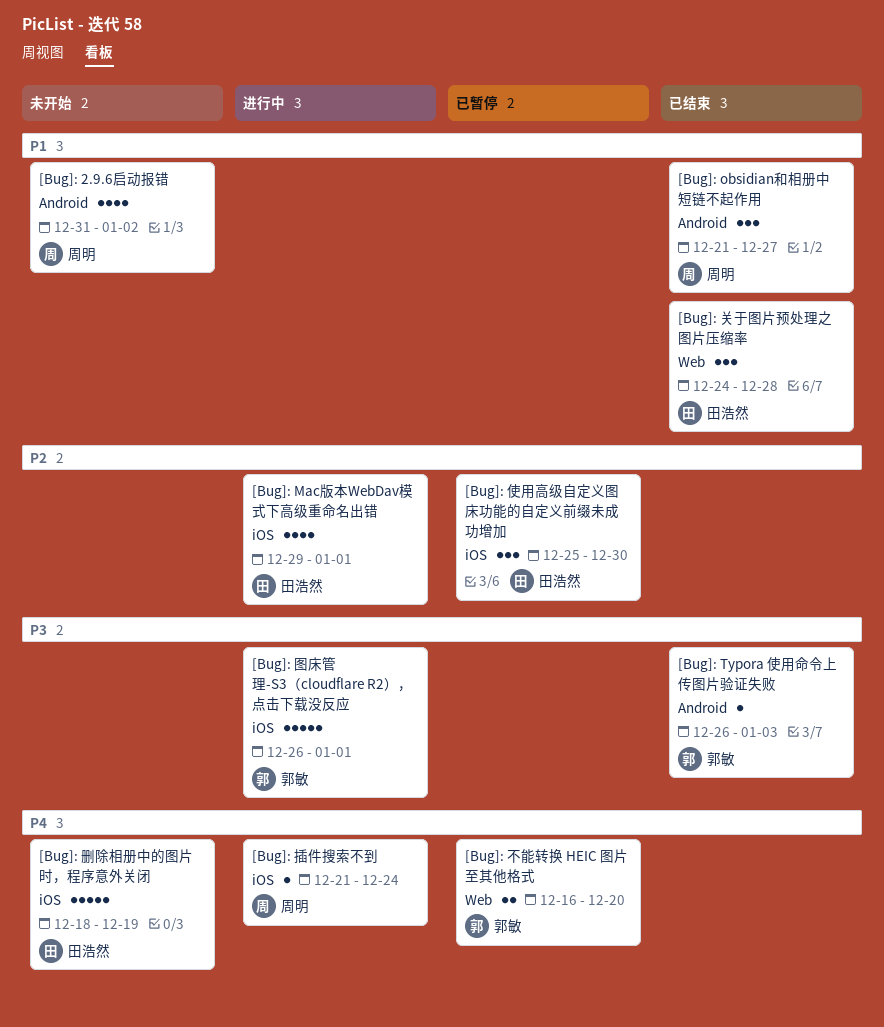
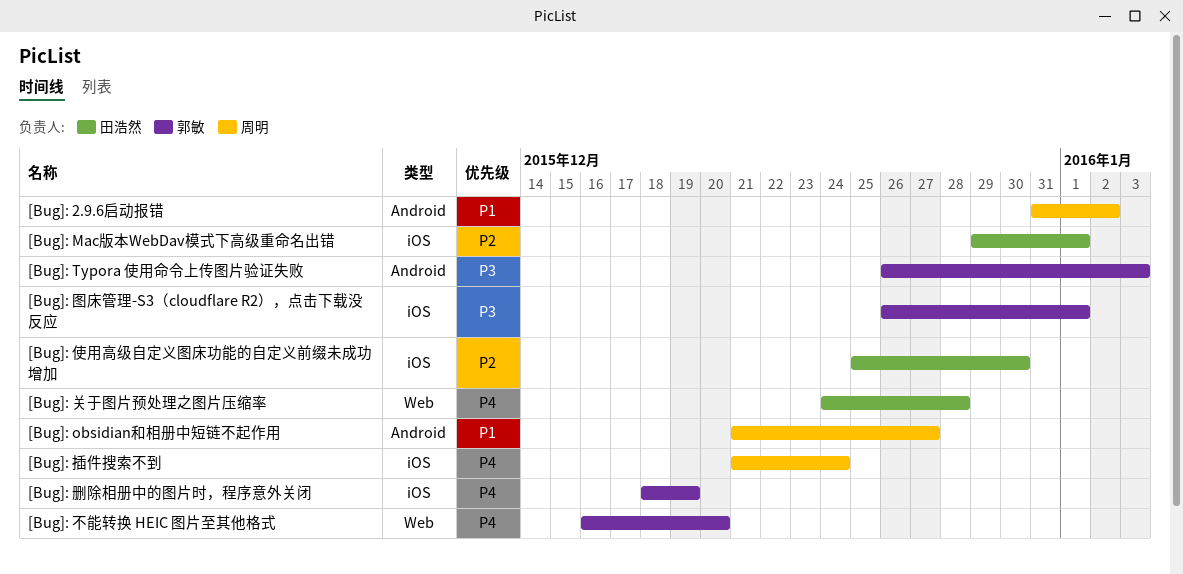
[Bug]: 关于图片预处理之图片压缩率, priority: P1 -> P4
[Bug]: 删除相册中的图片时，程序意外关闭, owner: 田浩然 -> 郭敏

